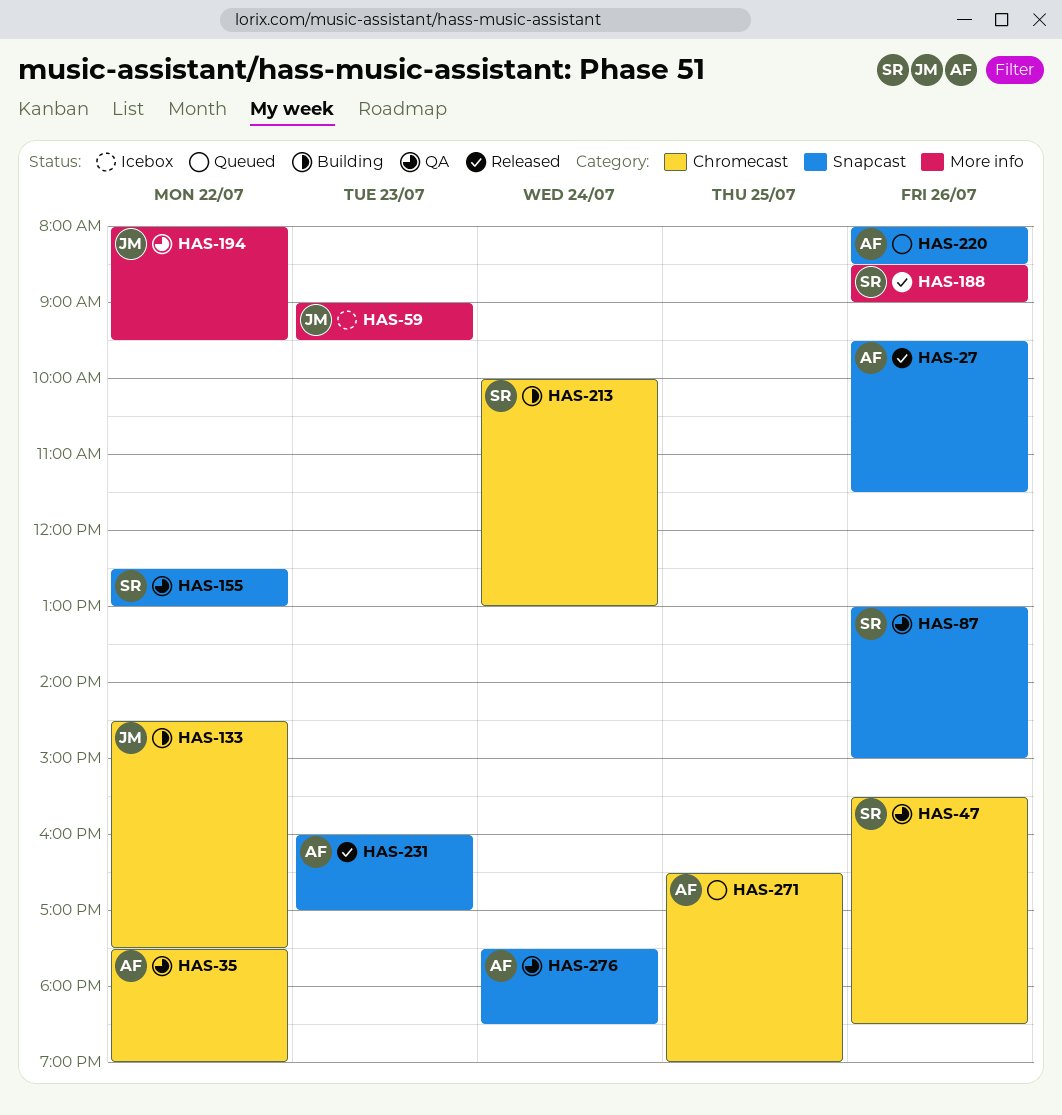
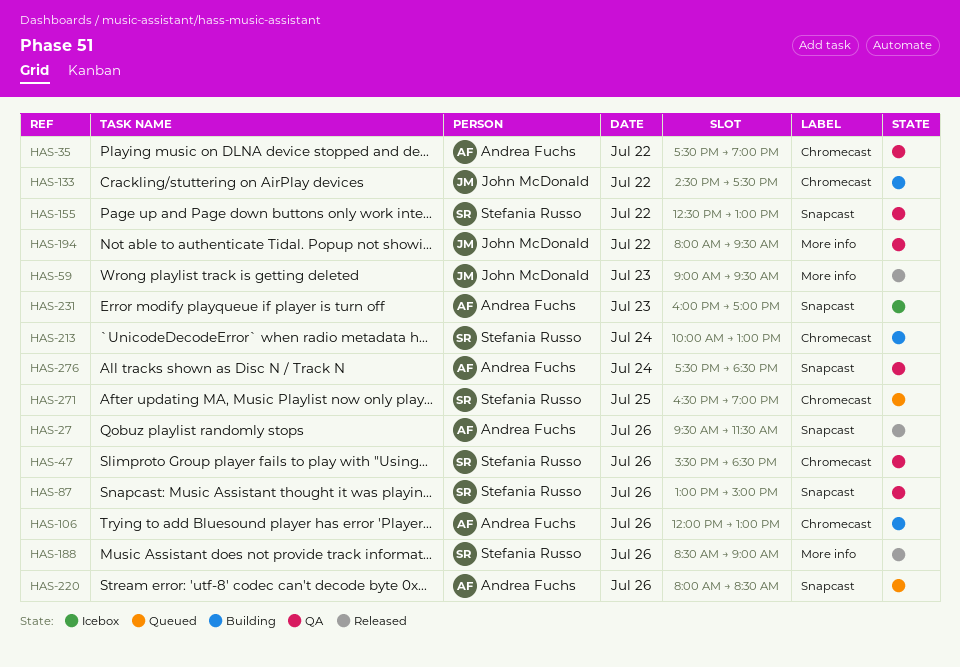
HAS-59, status: Icebox -> Released
HAS-106: none -> present
HAS-231, status: Released -> Icebox
HAS-271, owner: Andrea Fuchs -> Stefania Russo

